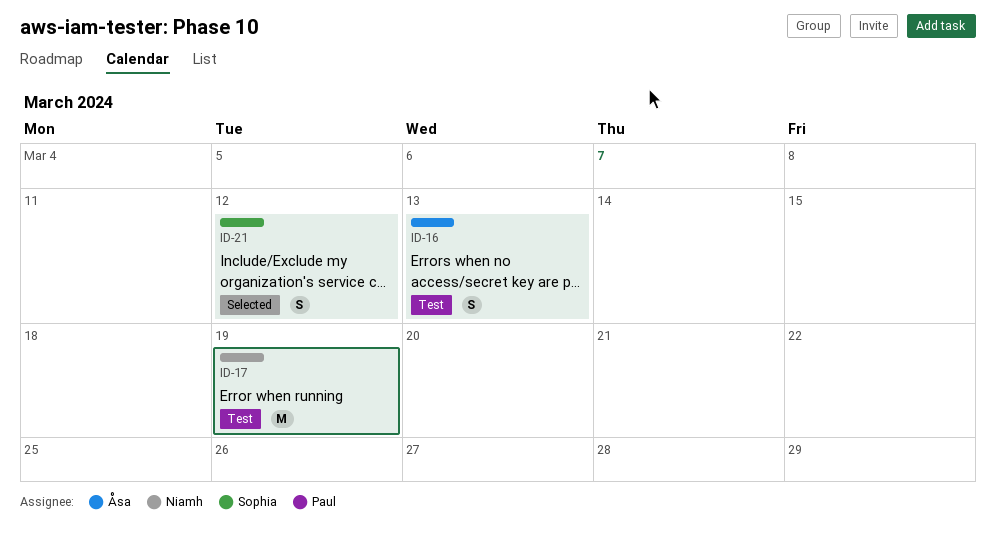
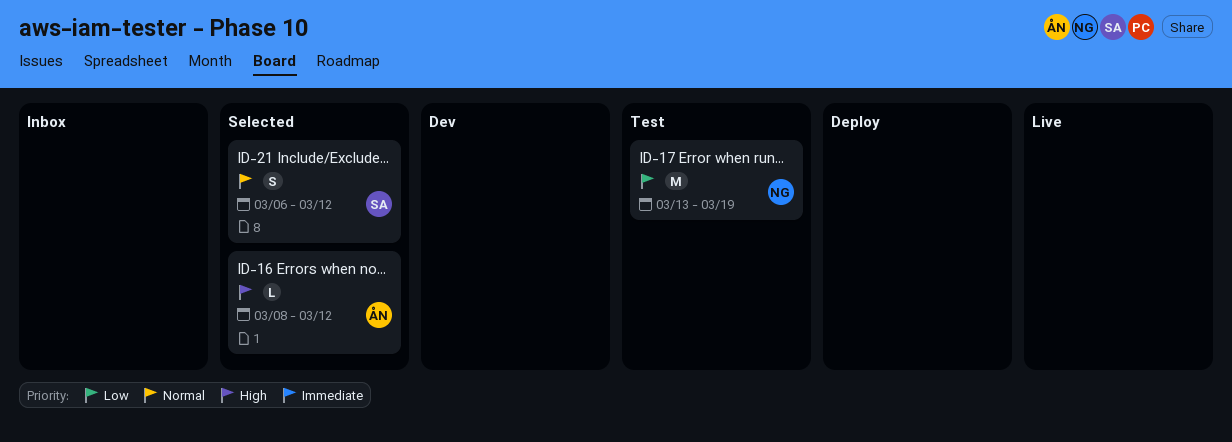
ID-16, status: Test -> Selected
ID-16, estimate: S -> L
ID-16, due: Mar 13 -> Mar 12

